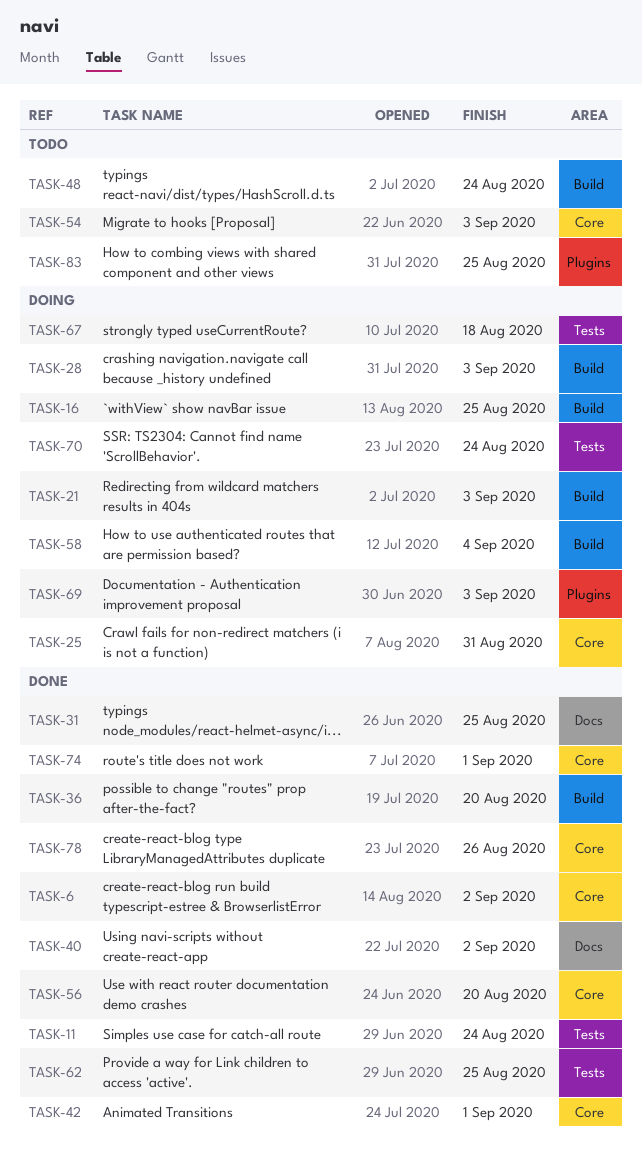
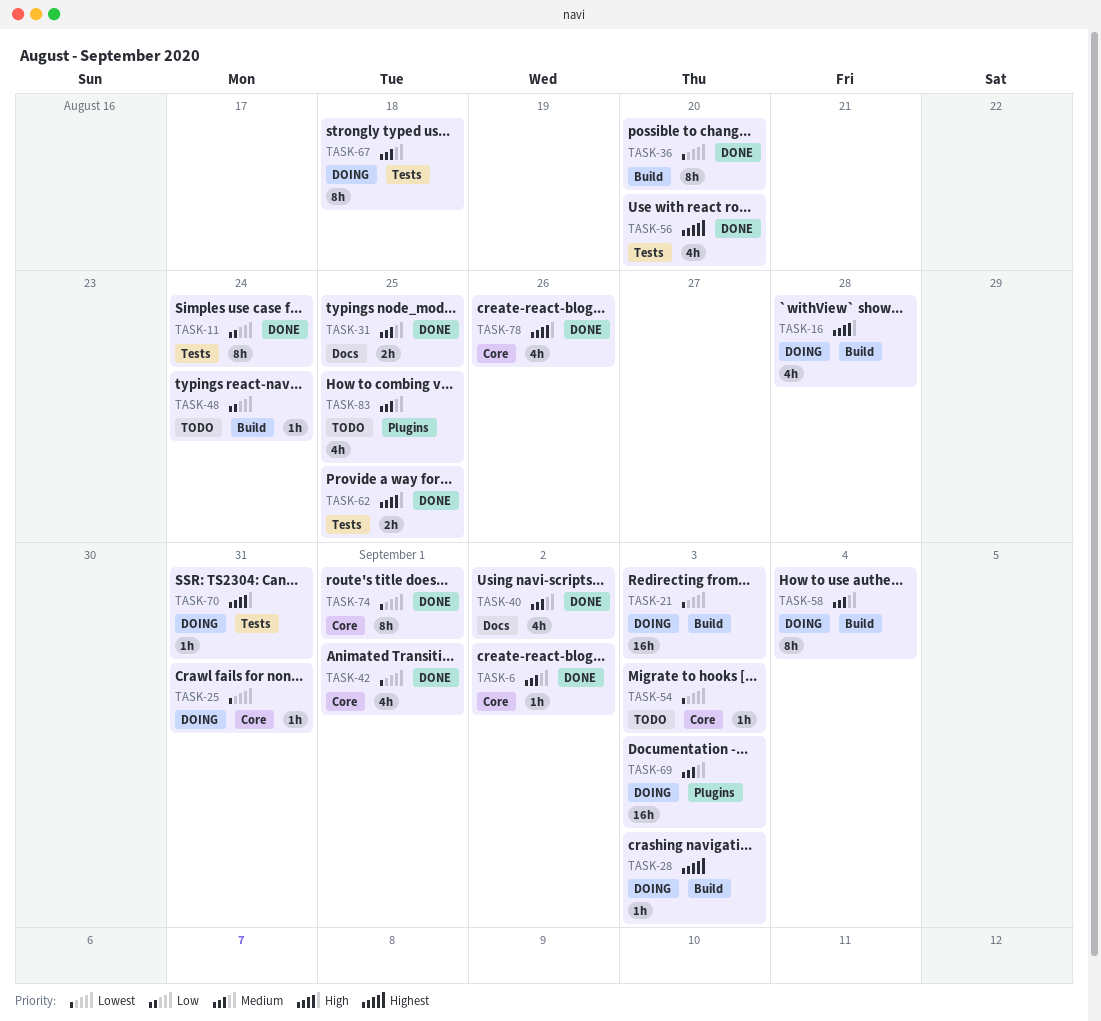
TASK-16, due: Aug 25 -> Aug 28
TASK-56, label: Core -> Tests
TASK-70, due: Aug 24 -> Aug 31

